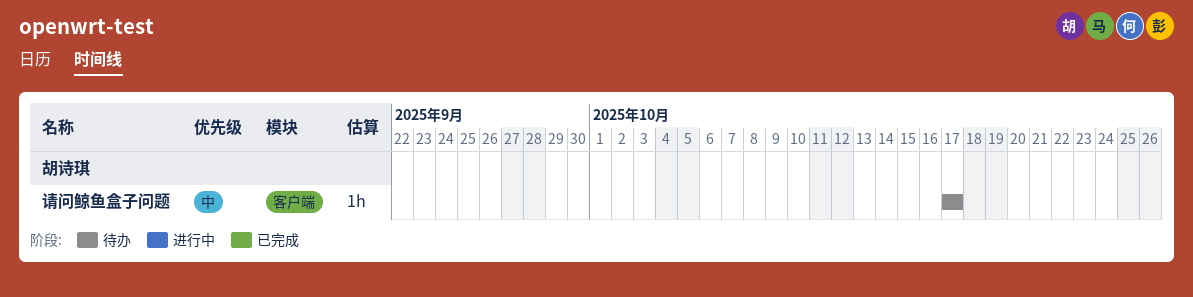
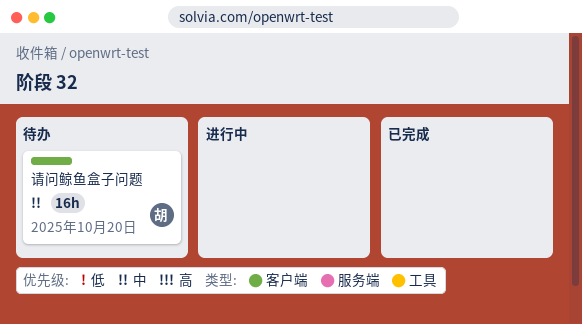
请问鲸鱼盒子问题, estimate: 1h -> 16h
请问鲸鱼盒子问题, due: Oct 17 -> Oct 20

